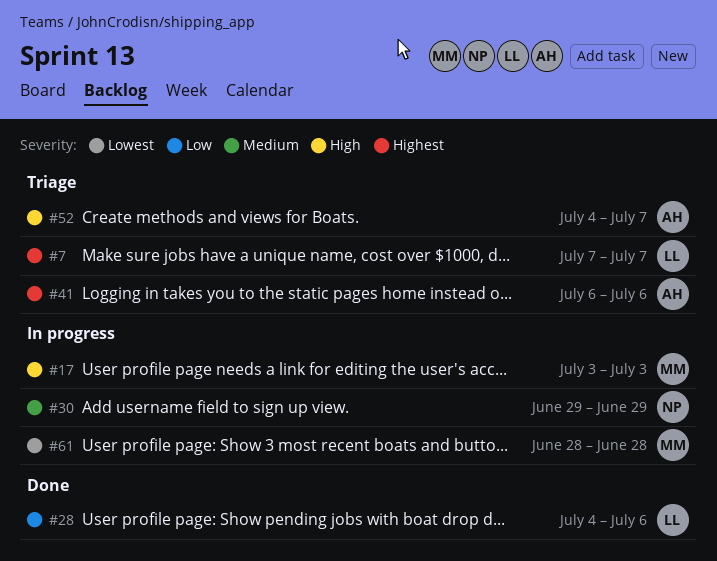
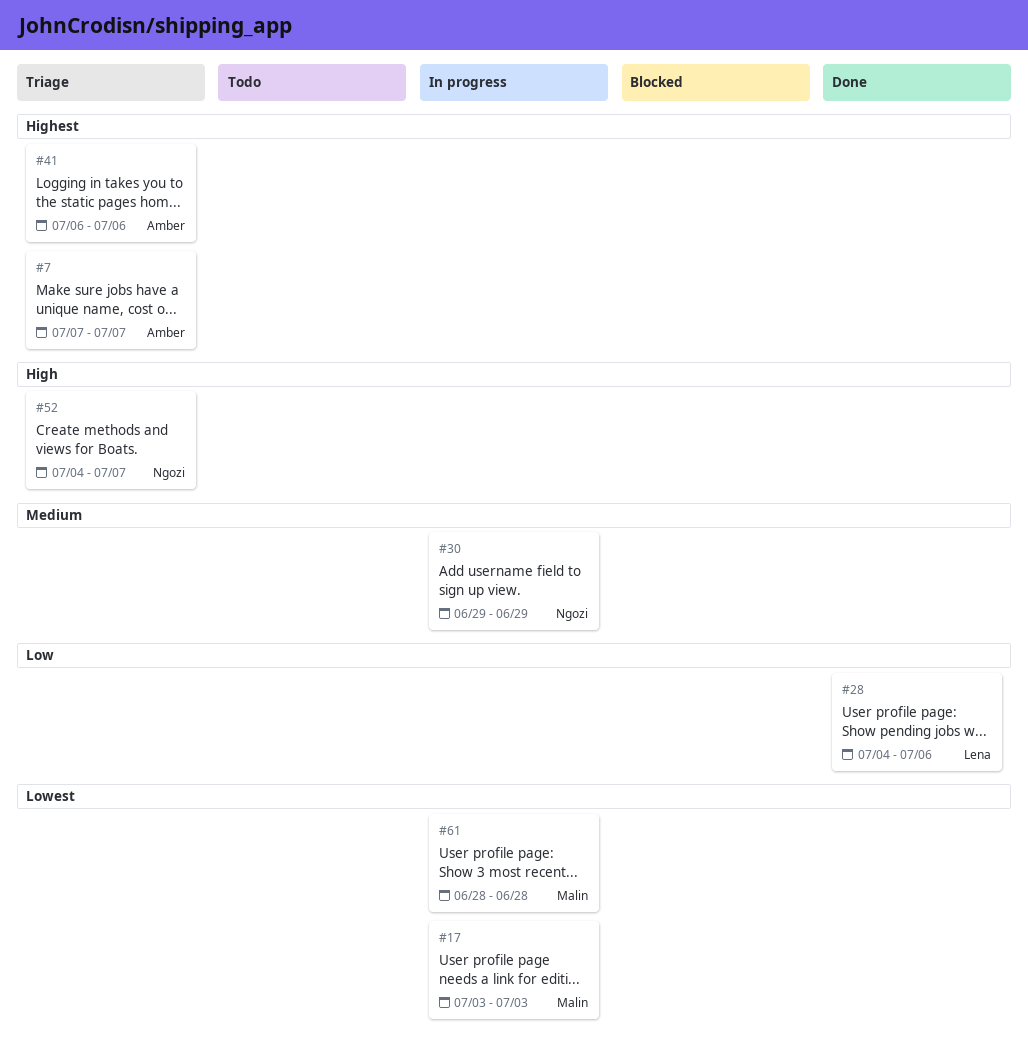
#7, owner: Lena -> Amber
#17, priority: High -> Lowest
#52, owner: Amber -> Ngozi

